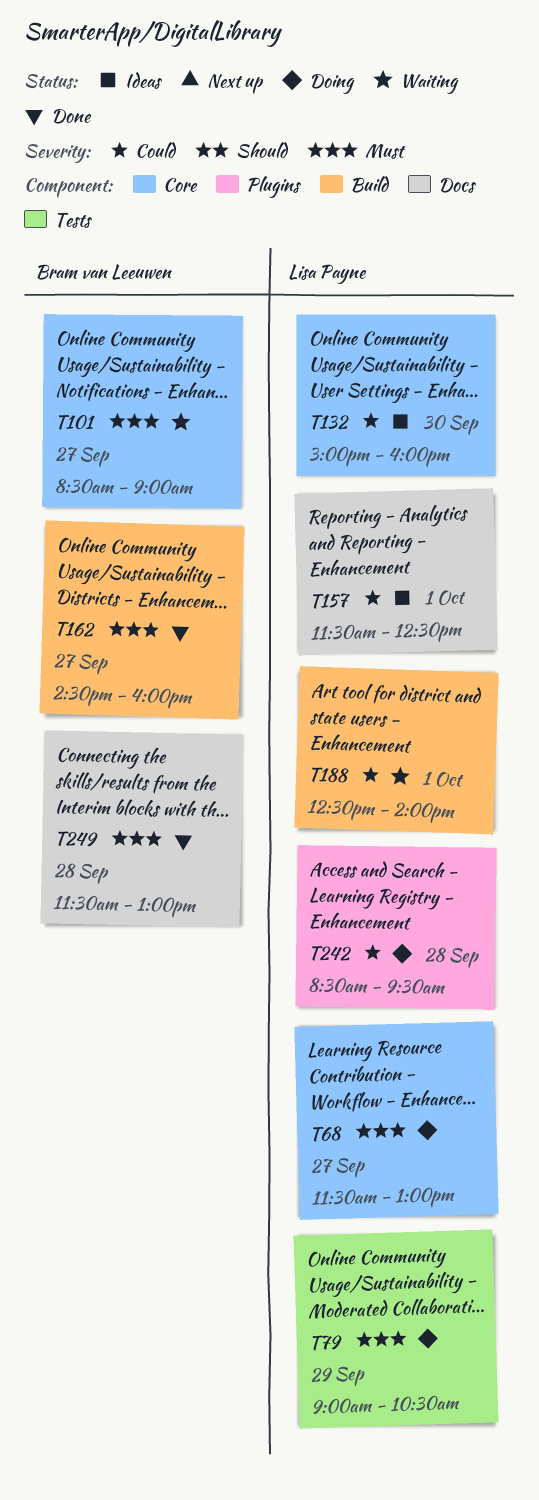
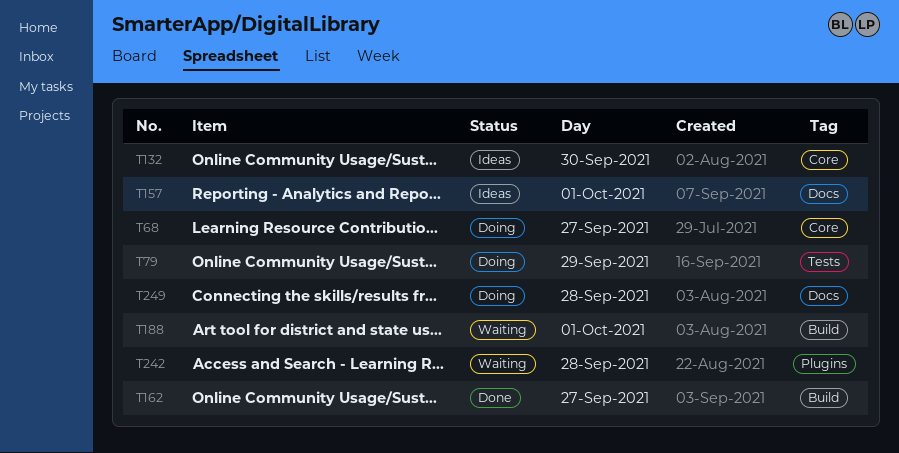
T101: present -> none
T242, status: Doing -> Waiting
T249, status: Done -> Doing

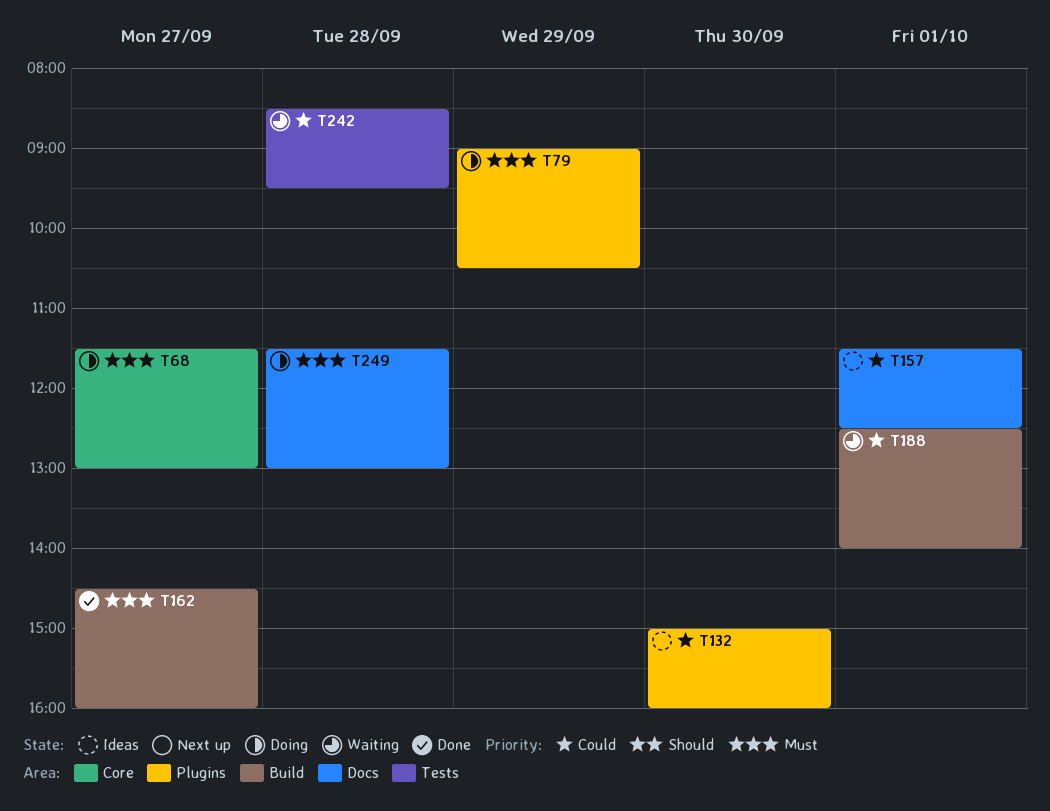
T79, label: Tests -> Plugins
T132, label: Core -> Plugins
T242, label: Plugins -> Tests

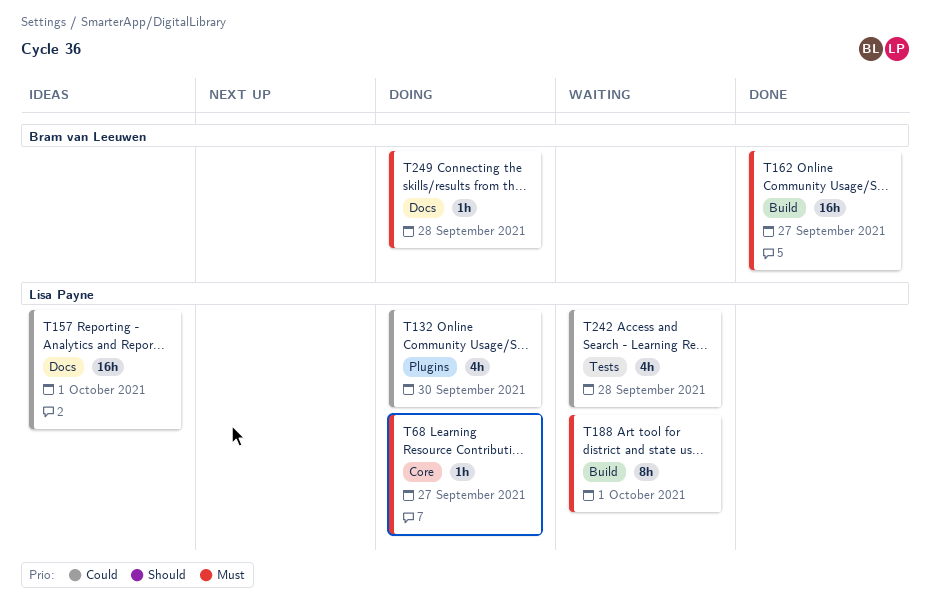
T79: present -> none
T132, status: Ideas -> Doing
T188, priority: Could -> Must

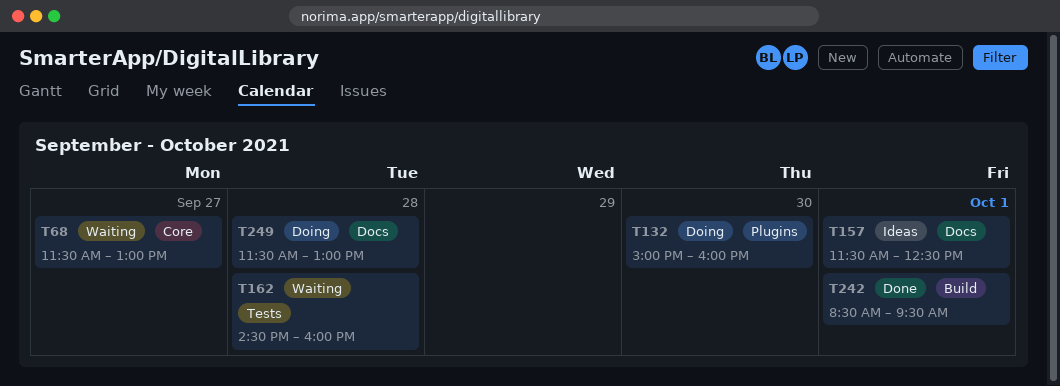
T68, status: Doing -> Waiting
T162, status: Done -> Waiting
T162, label: Build -> Tests
T162, day: Sep 27 -> Sep 28
T188: present -> none
T242, status: Waiting -> Done
T242, label: Tests -> Build
T242, day: Sep 28 -> Oct 1

